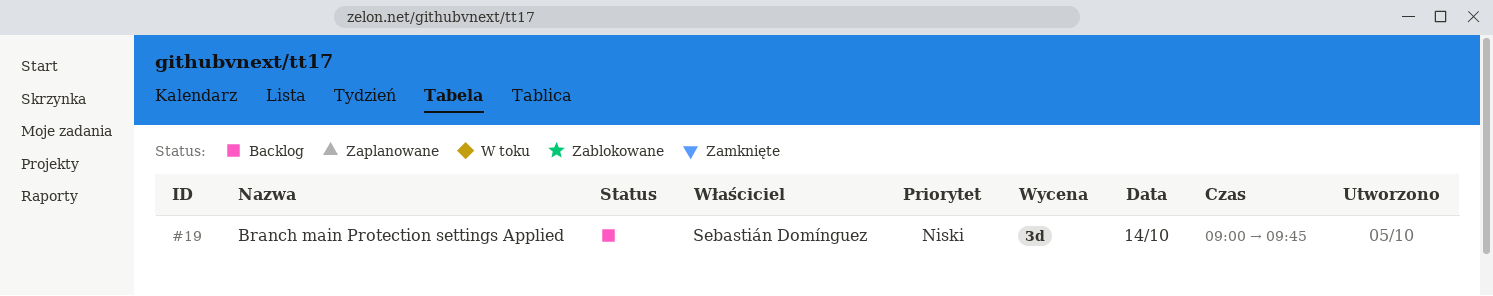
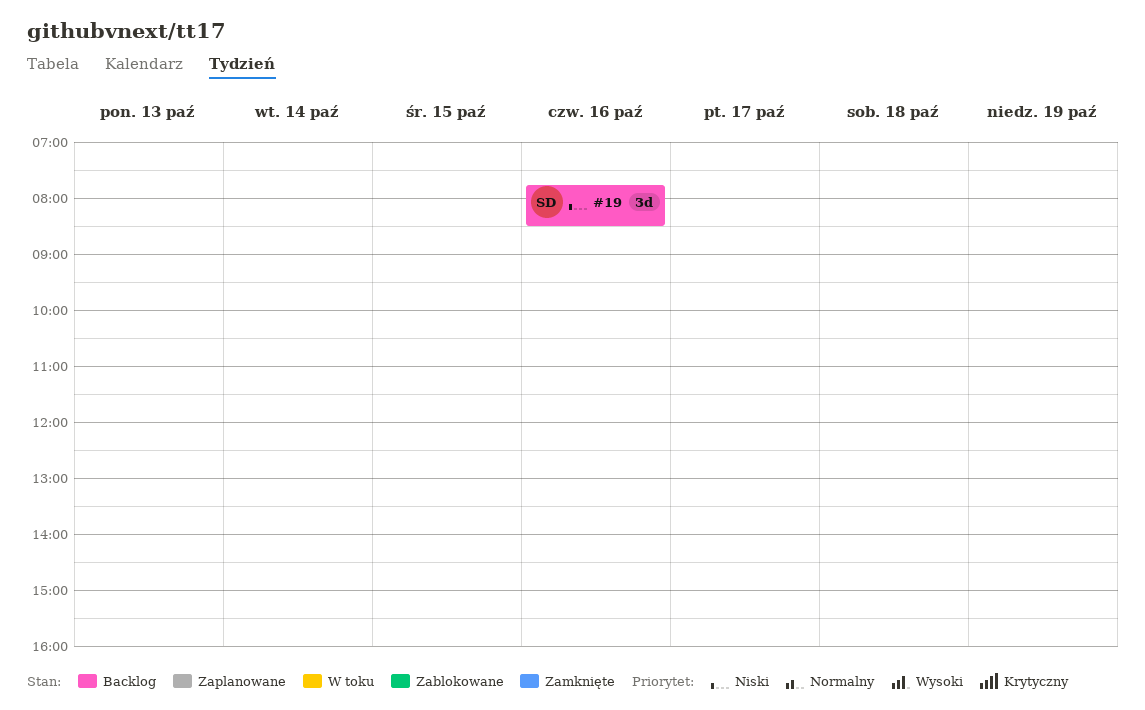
#19, day: Oct 14 -> Oct 16
#19, begins: 09:00 -> 07:45
#19, ends: 09:45 -> 08:30

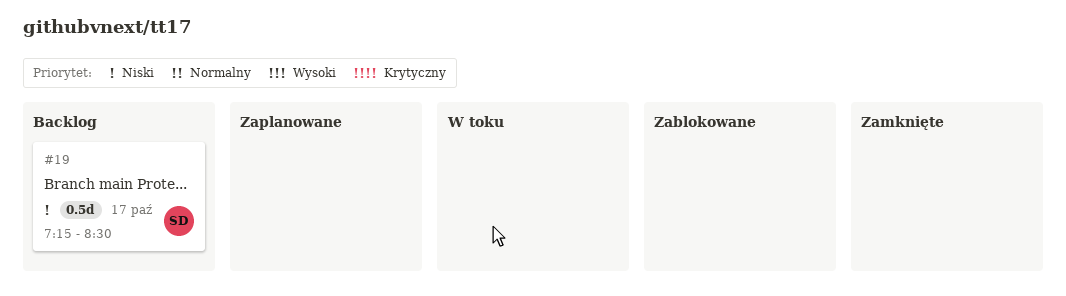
#19, estimate: 3d -> 0.5d
#19, day: Oct 16 -> Oct 17
#19, begins: 07:45 -> 07:15

